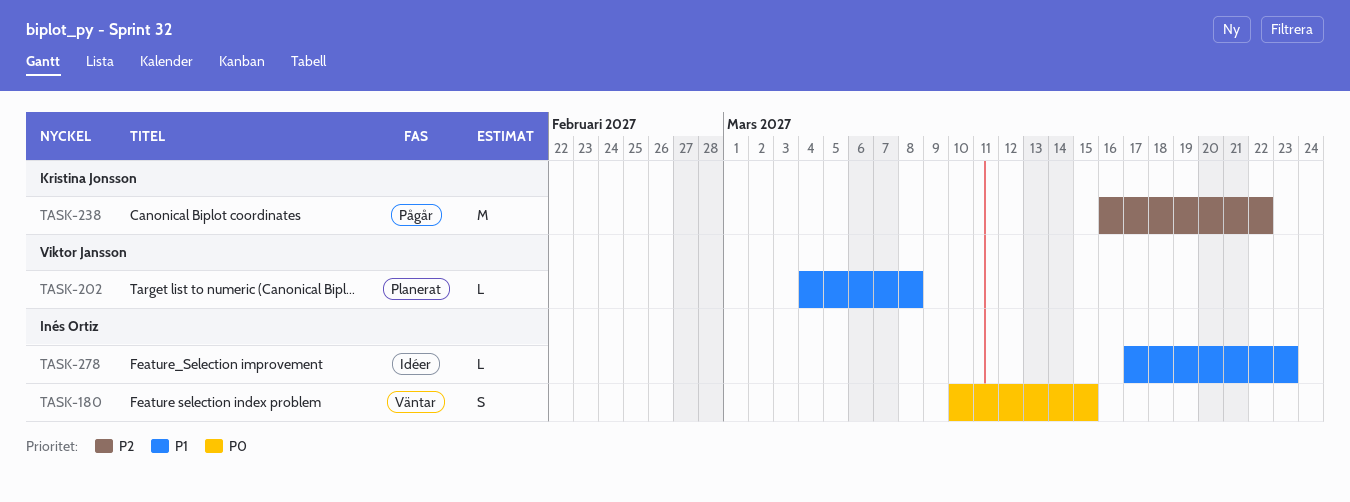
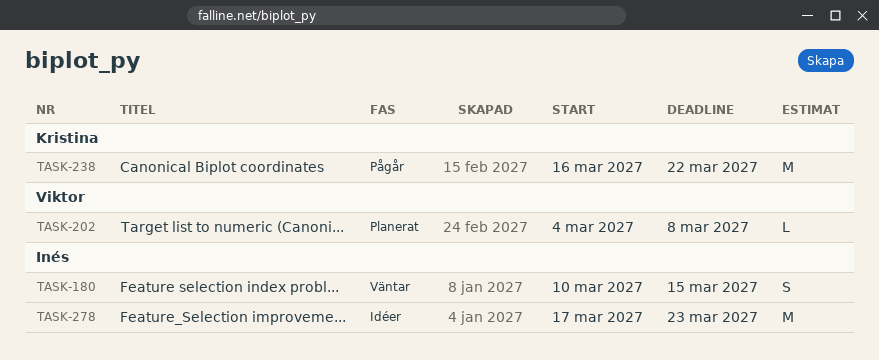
TASK-278, estimate: L -> M

